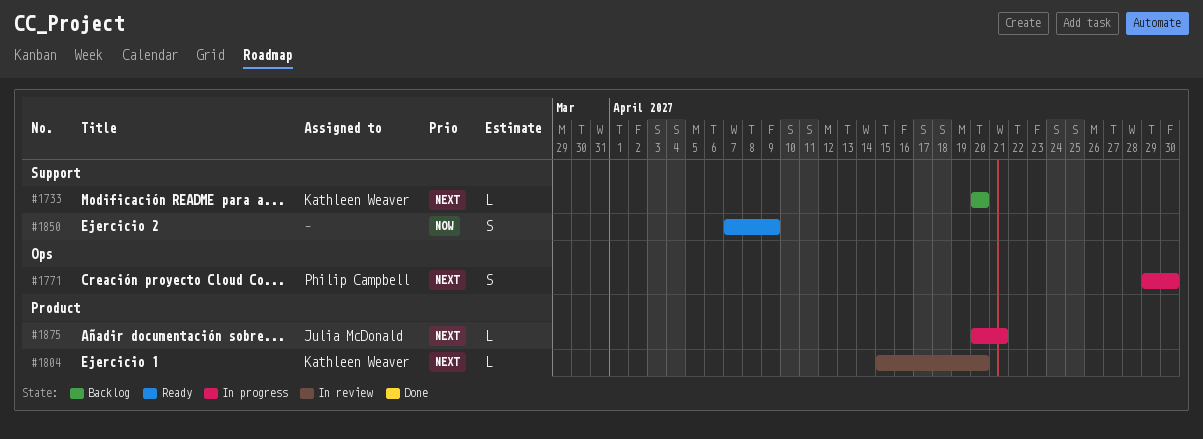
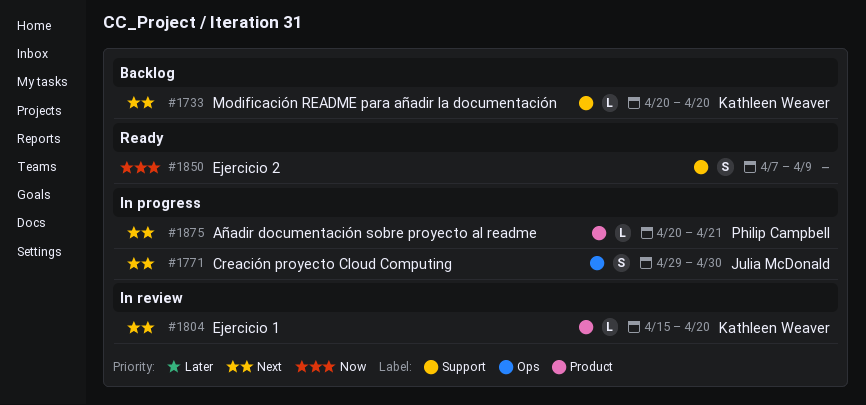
#1771, owner: Philip Campbell -> Julia McDonald
#1875, owner: Julia McDonald -> Philip Campbell

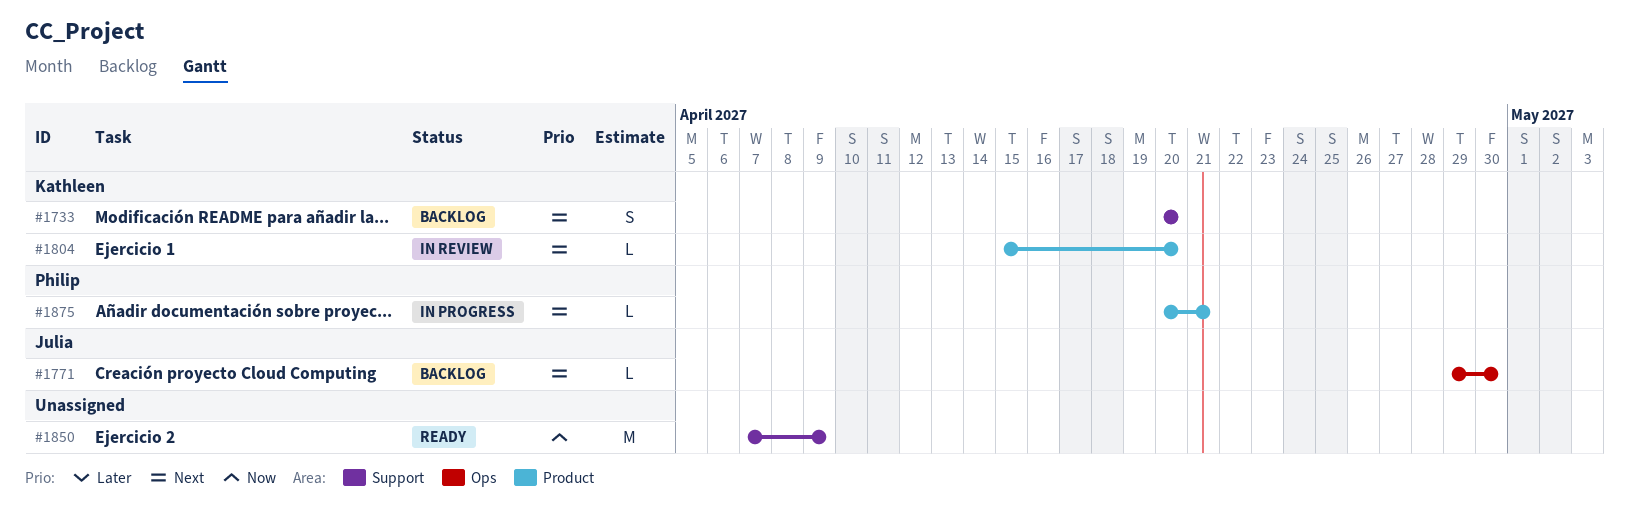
#1733, estimate: L -> S
#1771, status: In progress -> Backlog
#1771, estimate: S -> L
#1850, estimate: S -> M

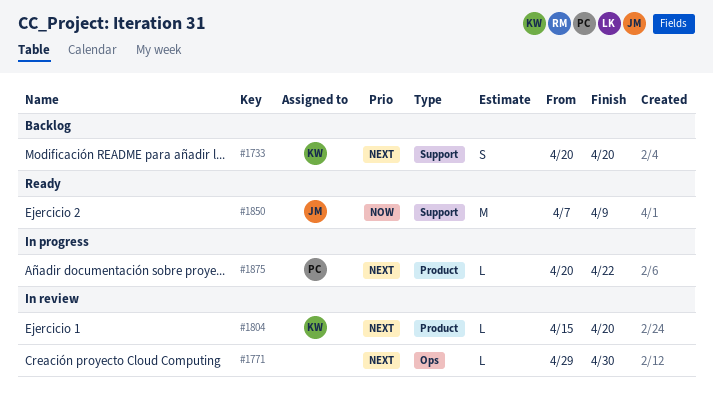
#1771, status: Backlog -> In review
#1771, owner: Julia -> none
#1850, owner: none -> Julia
#1875, due: Apr 21 -> Apr 22

